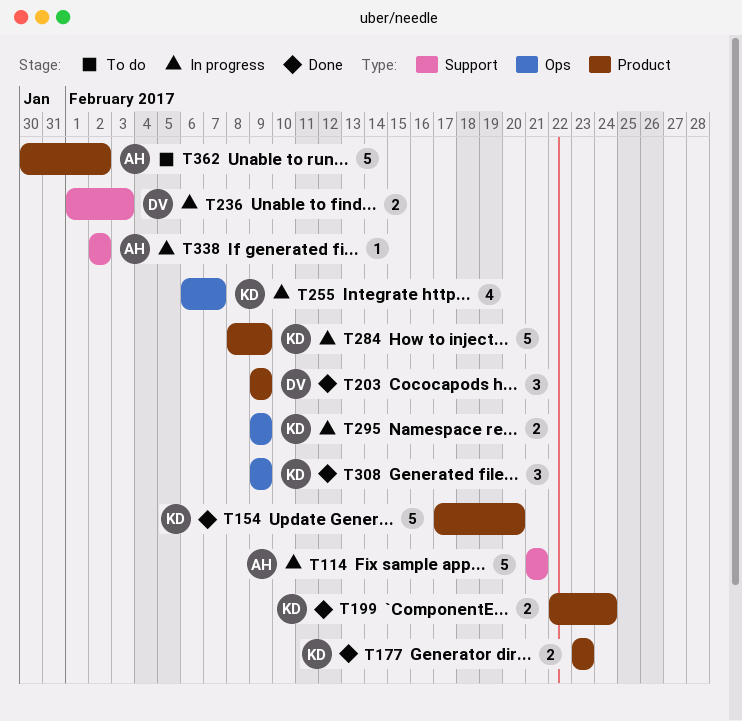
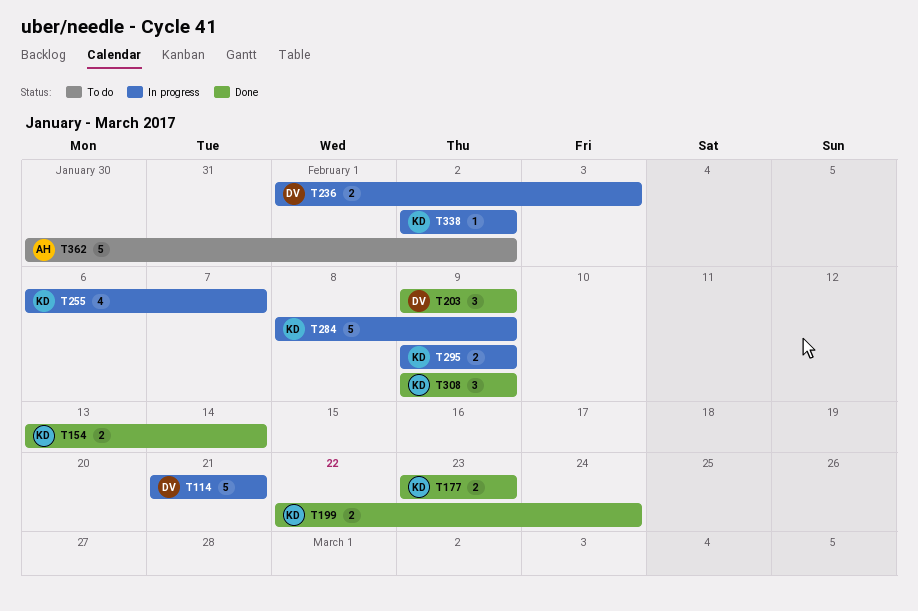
T114, owner: AH -> DV
T154, estimate: 5 -> 2
T154, start: Feb 17 -> Feb 13
T154, due: Feb 20 -> Feb 14
T338, owner: AH -> KD

